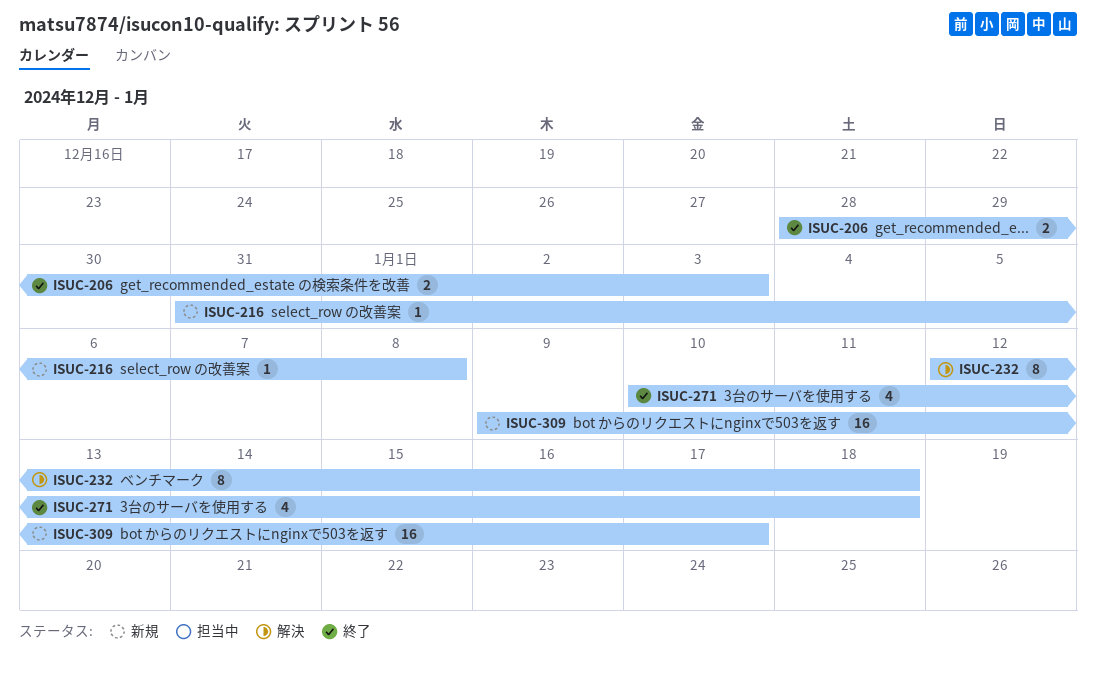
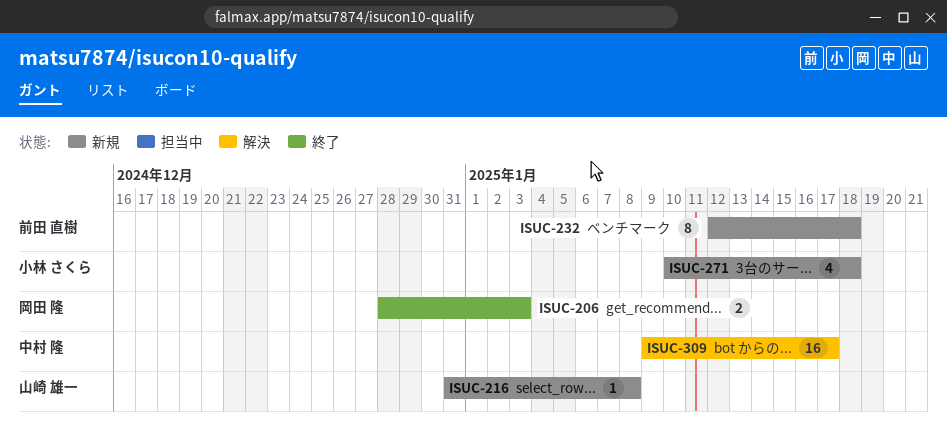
ISUC-232, status: 解決 -> 新規
ISUC-271, status: 終了 -> 新規
ISUC-309, status: 新規 -> 解決

